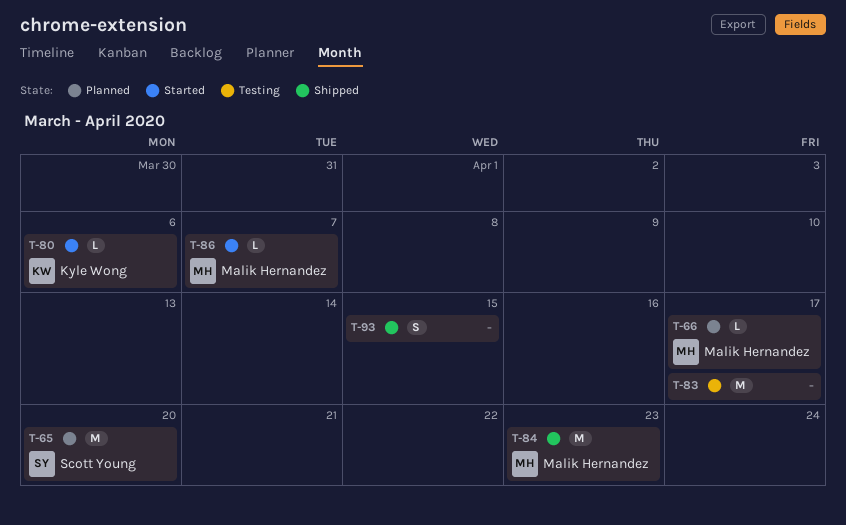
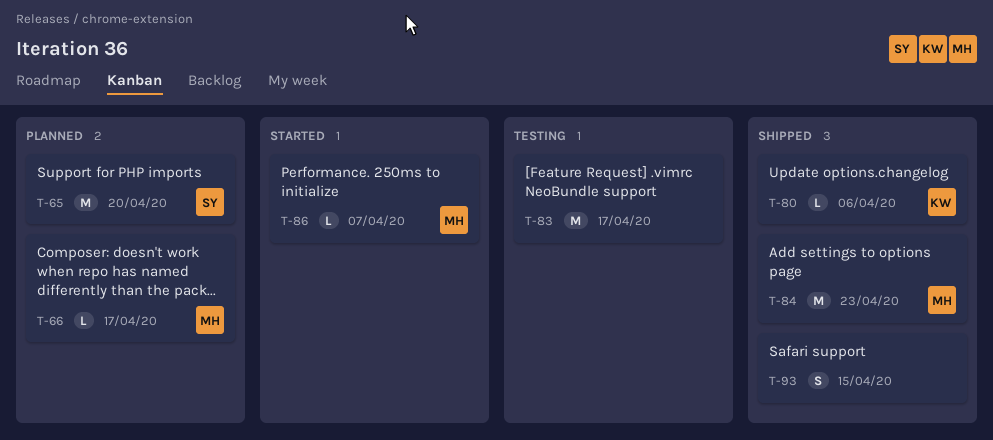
T-80, status: Started -> Shipped

